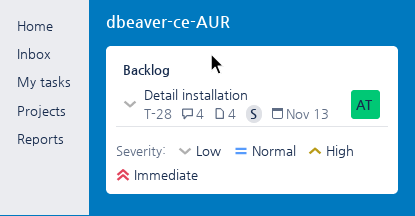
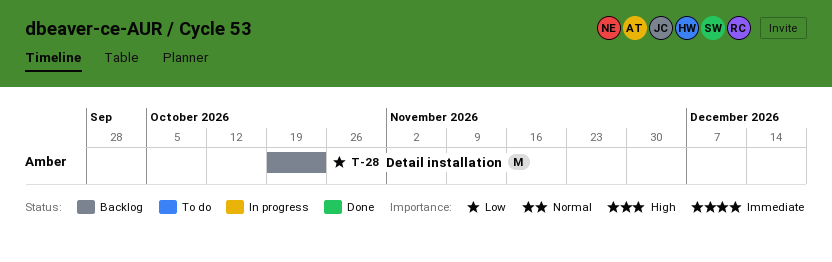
T-28, estimate: S -> M
T-28, due: Nov 13 -> Oct 23

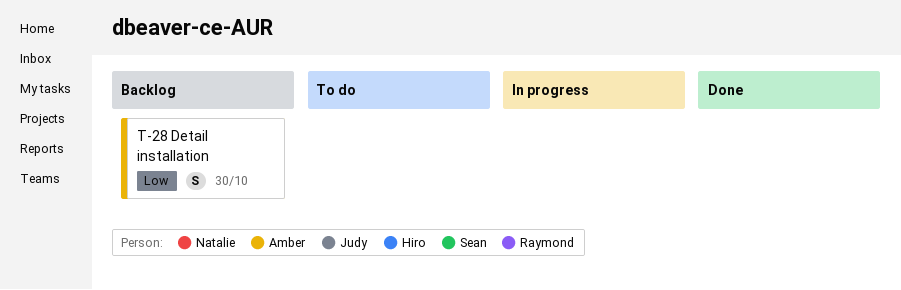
T-28, estimate: M -> S
T-28, due: Oct 23 -> Oct 30

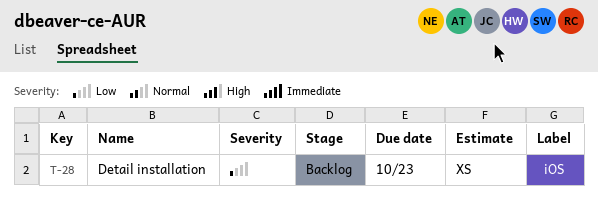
T-28, estimate: S -> XS
T-28, due: Oct 30 -> Oct 23

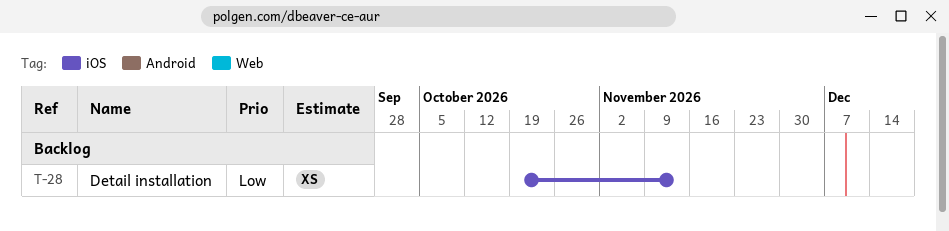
T-28, due: Oct 23 -> Nov 13

